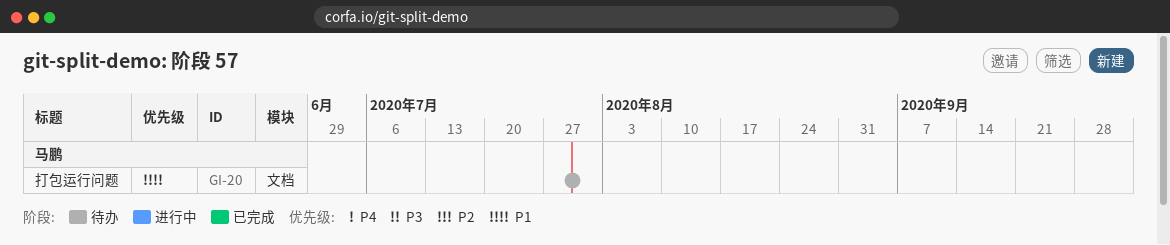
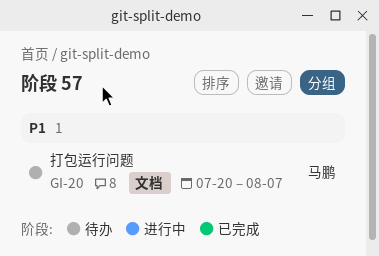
GI-20, start: Jul 27 -> Jul 20
GI-20, due: Jul 31 -> Aug 7

